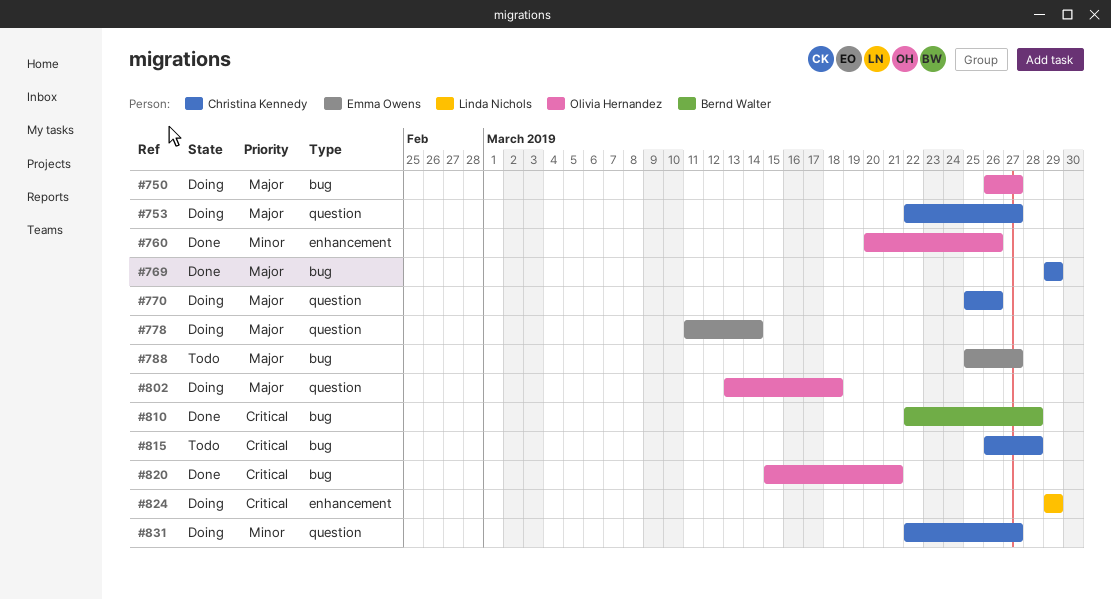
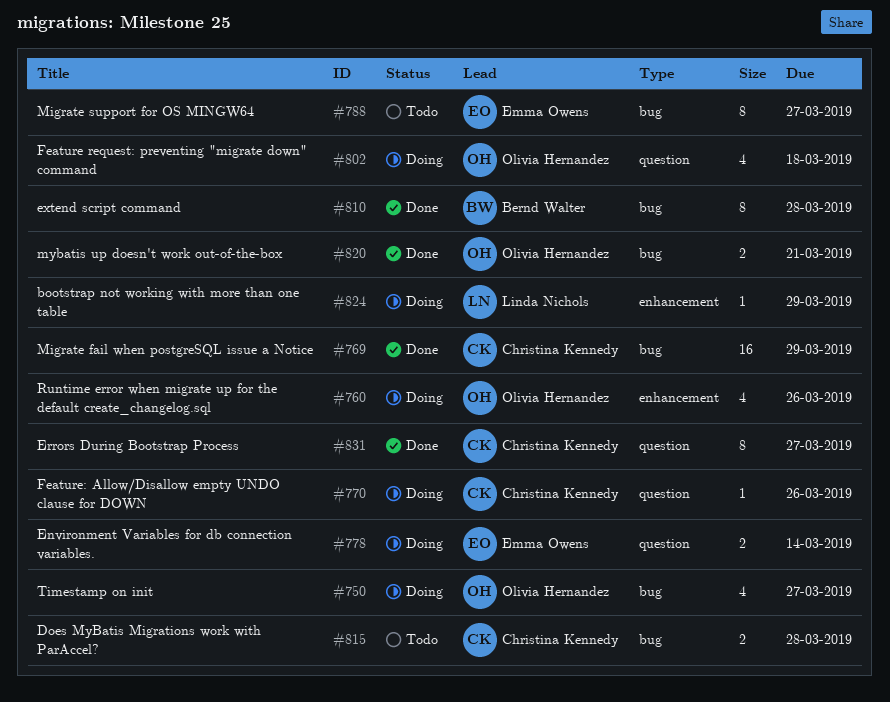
#753: present -> none
#760, status: Done -> Doing
#831, status: Doing -> Done

